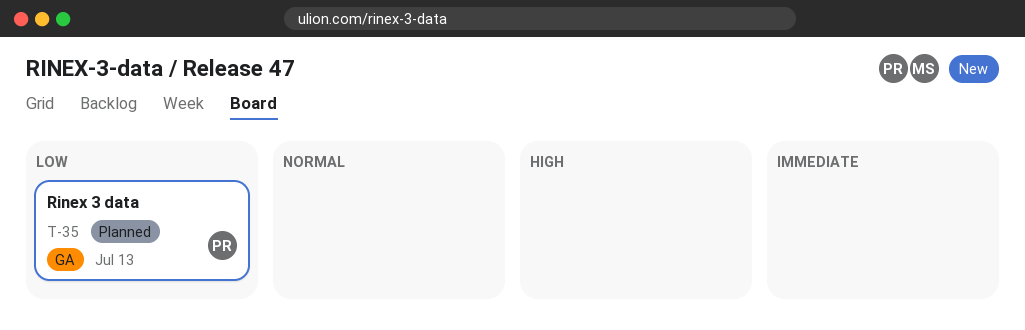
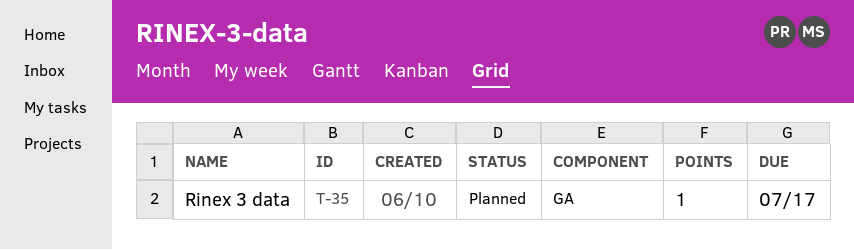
T-35, due: Jul 13 -> Jul 17

